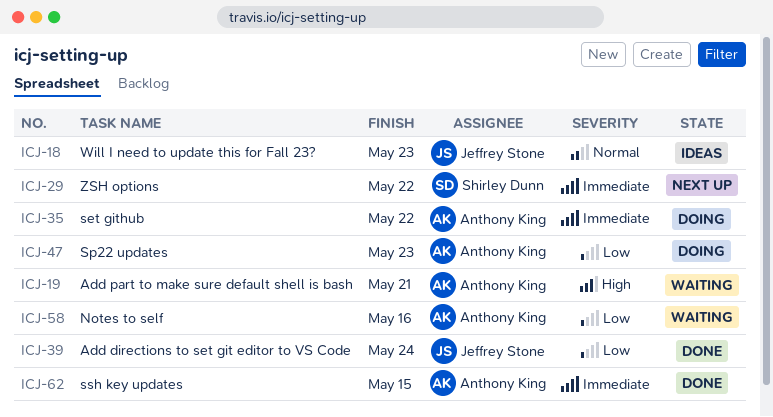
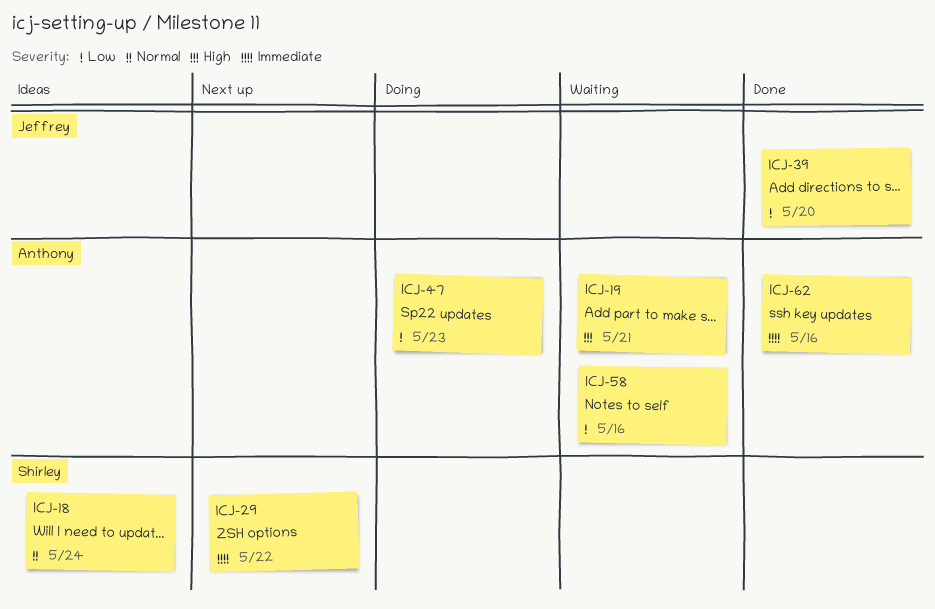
ICJ-18, owner: Jeffrey Stone -> Shirley Dunn
ICJ-18, due: May 23 -> May 24
ICJ-35: present -> none
ICJ-39, due: May 24 -> May 20
ICJ-62, due: May 15 -> May 16

